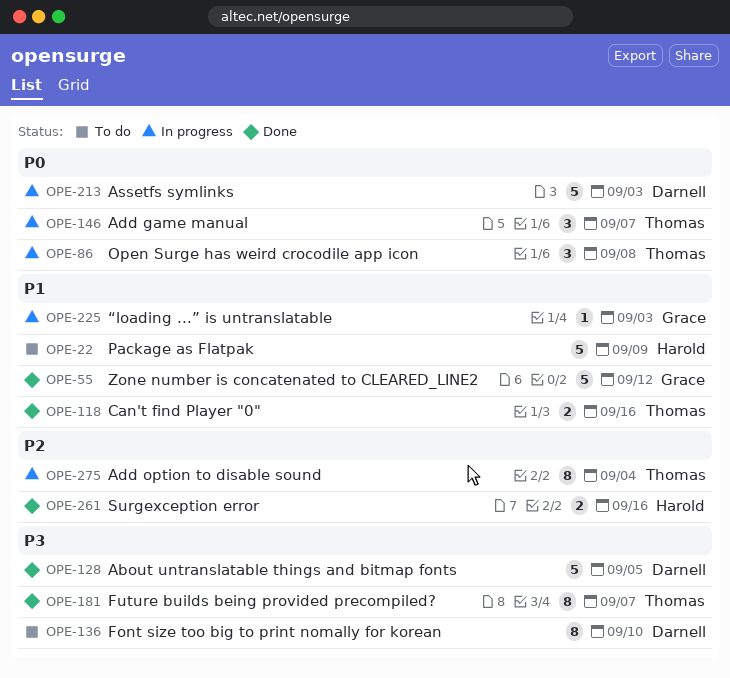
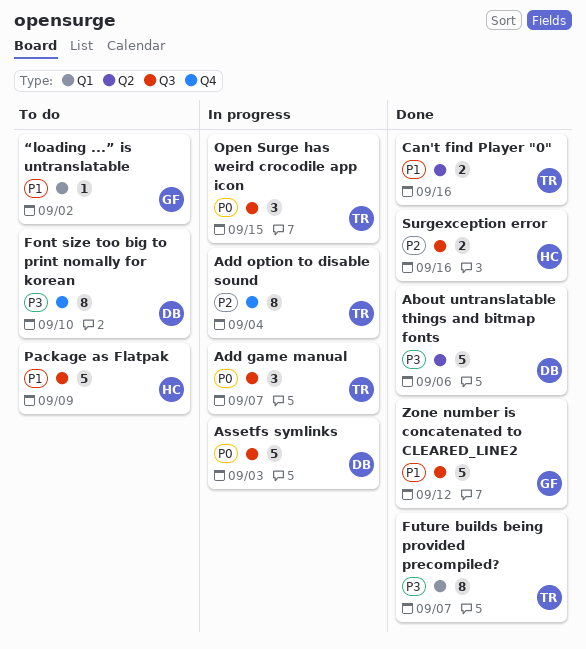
About untranslatable things and bitmap fonts, due: Sep 5 -> Sep 6
Open Surge has weird crocodile app icon, due: Sep 8 -> Sep 15
“loading ...” is untranslatable, status: In progress -> To do
“loading ...” is untranslatable, due: Sep 3 -> Sep 2

